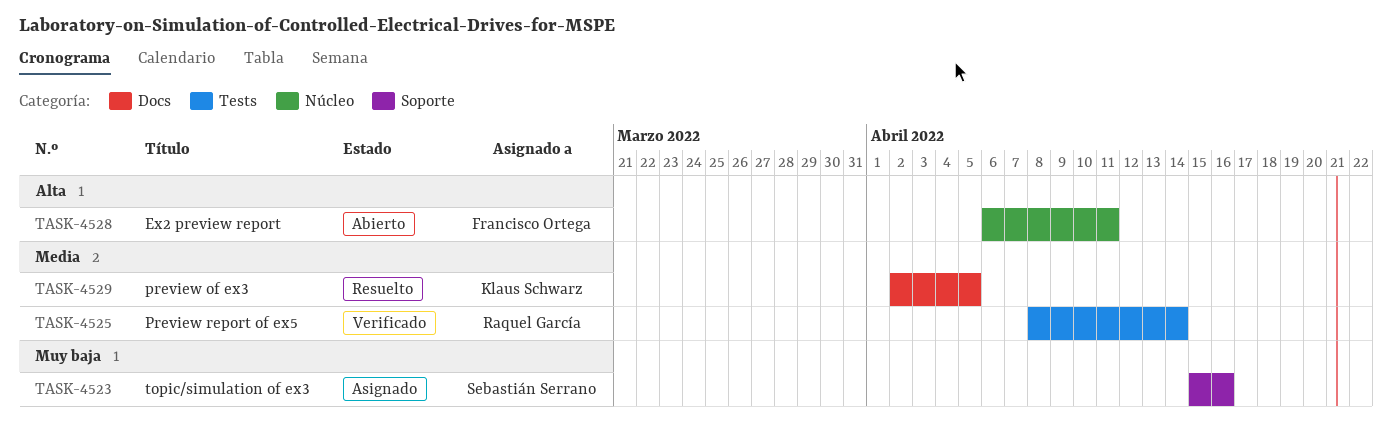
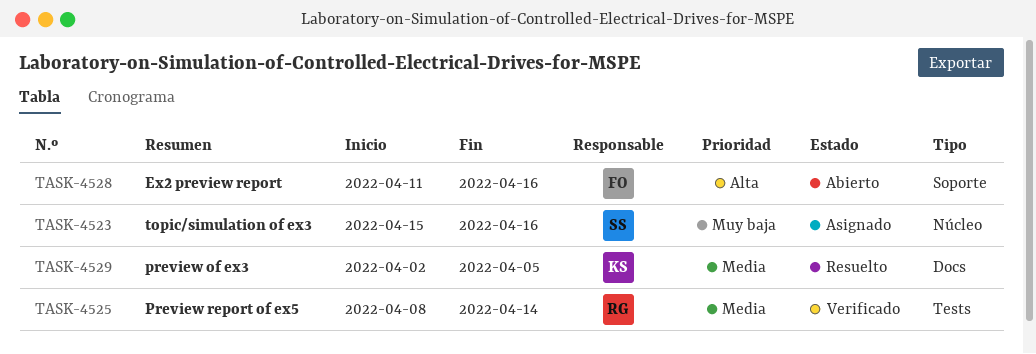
TASK-4523, label: Soporte -> Núcleo
TASK-4528, label: Núcleo -> Soporte
TASK-4528, start: Apr 6 -> Apr 11
TASK-4528, due: Apr 11 -> Apr 16

